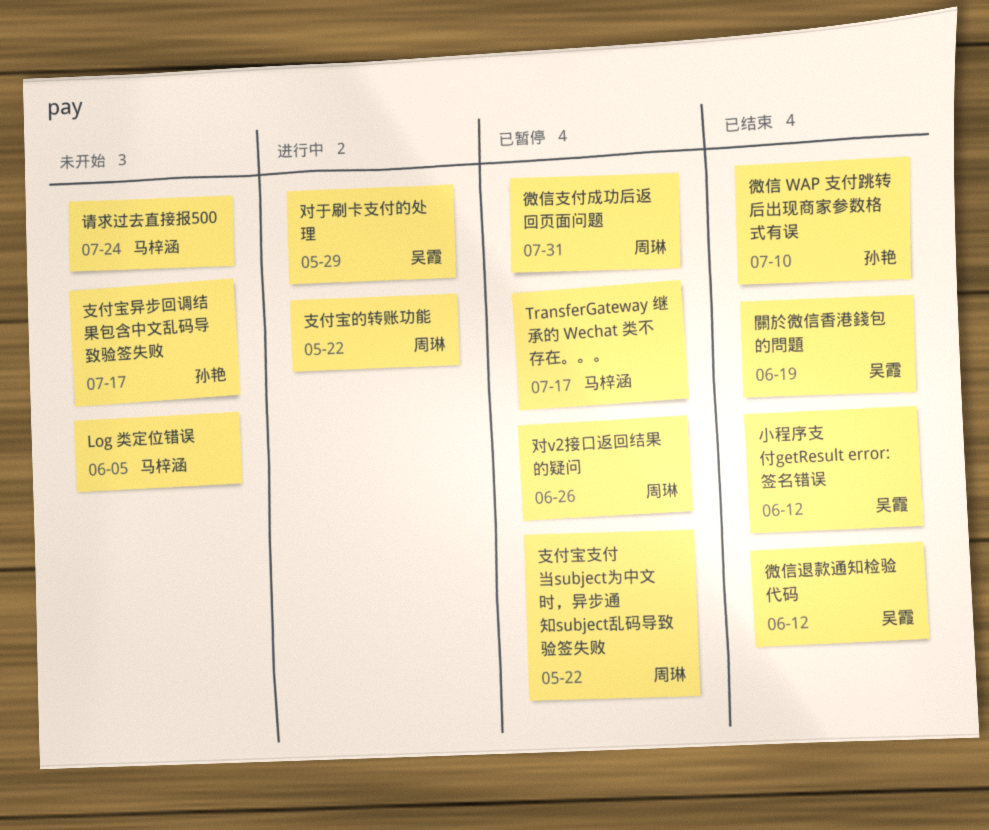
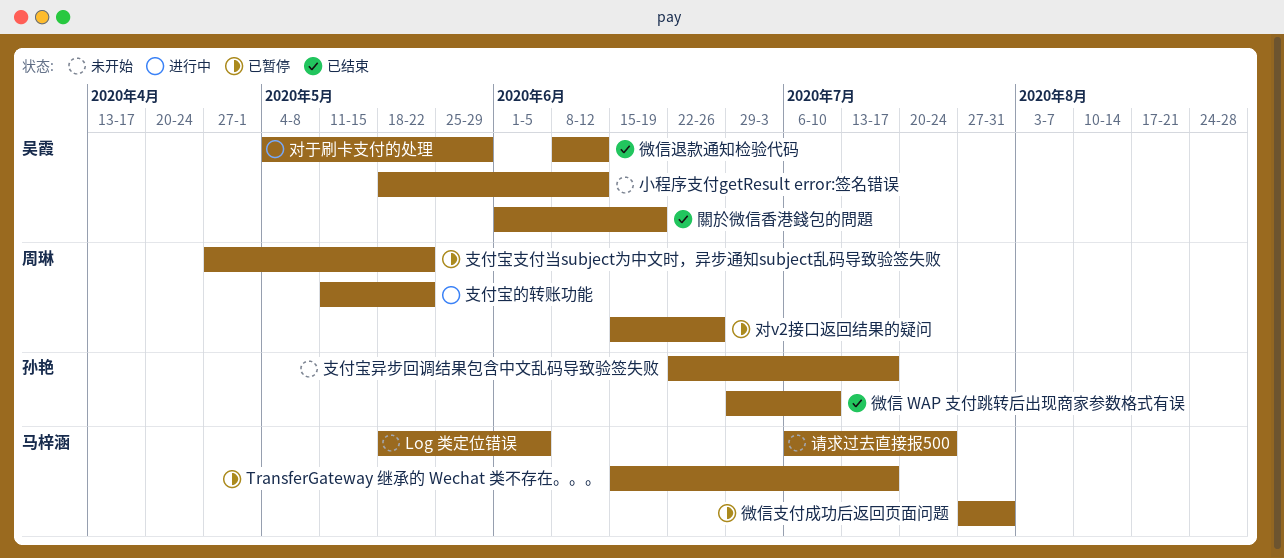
小程序支付getResult error:签名错误, status: 已结束 -> 未开始
微信支付成功后返回页面问题, owner: 周琳 -> 马梓涵

